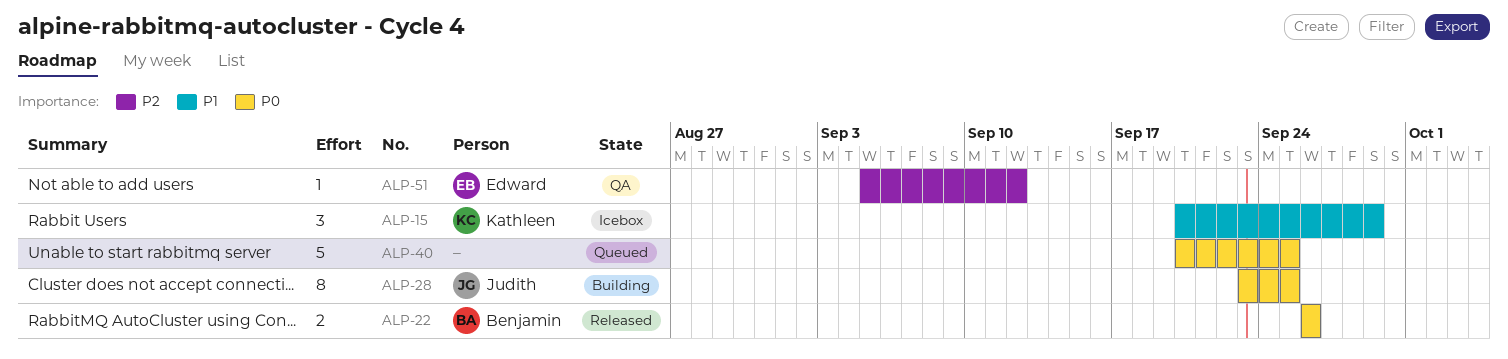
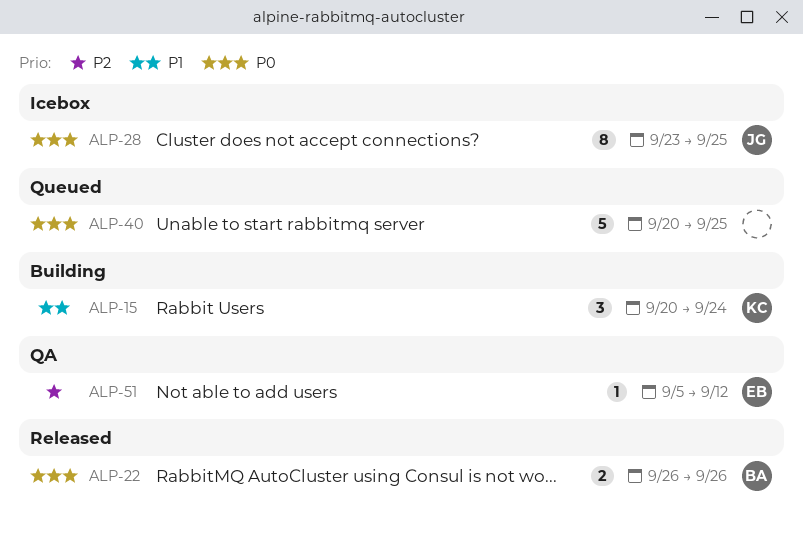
ALP-15, status: Icebox -> Building
ALP-15, due: Sep 29 -> Sep 24
ALP-28, status: Building -> Icebox

